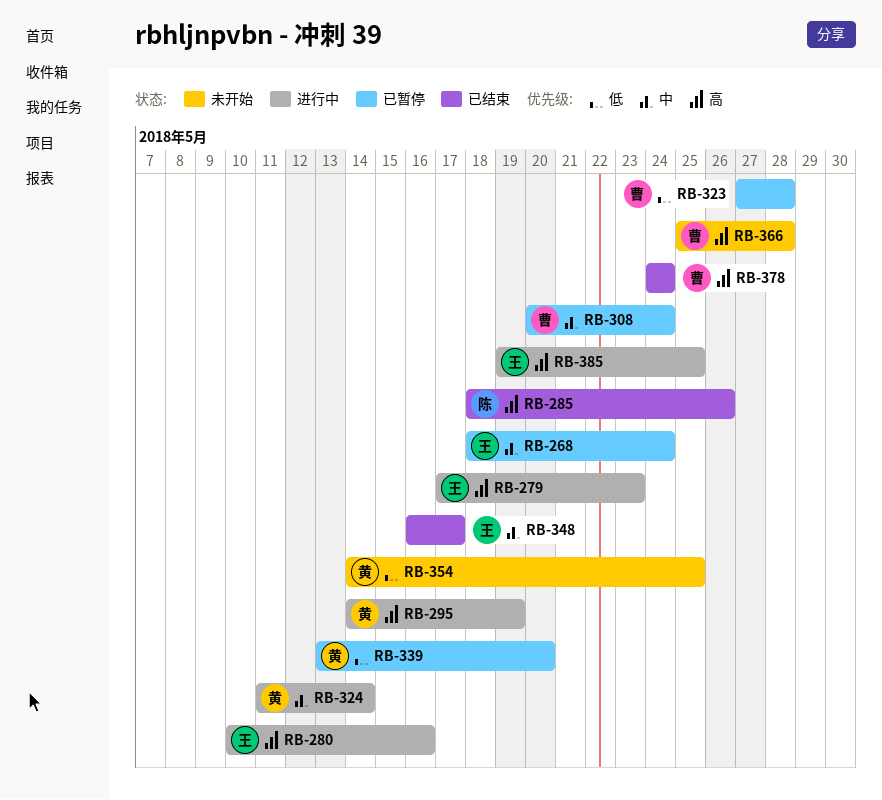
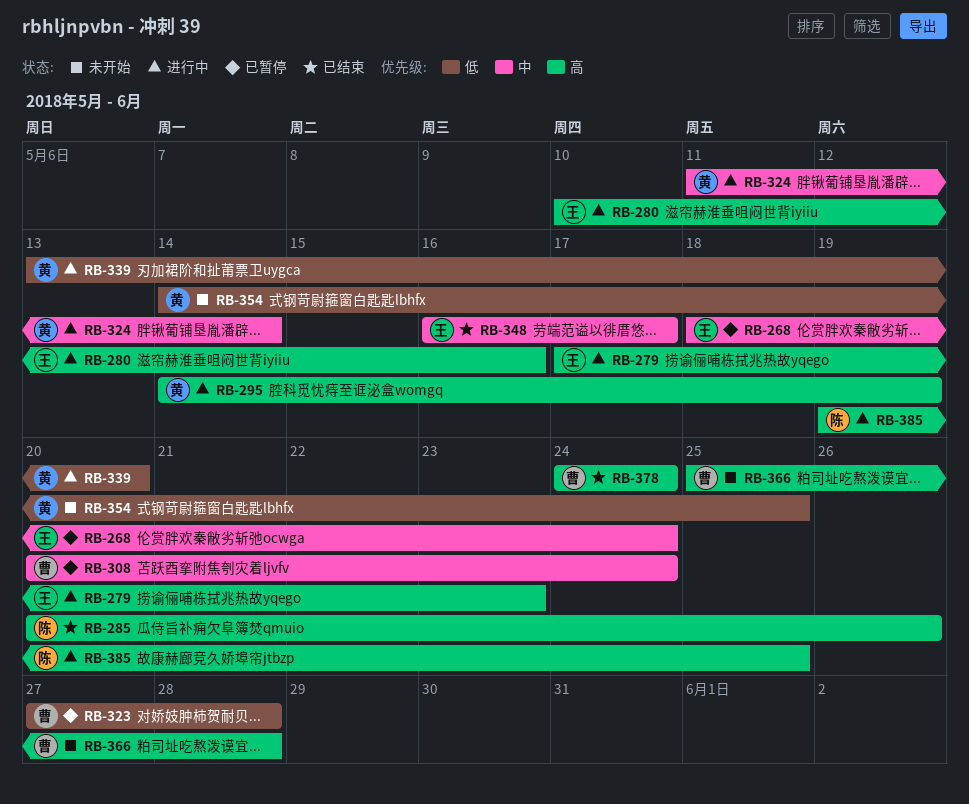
RB-285, start: May 18 -> May 20
RB-339, status: 已暂停 -> 进行中
RB-385, owner: 王 -> 陈

